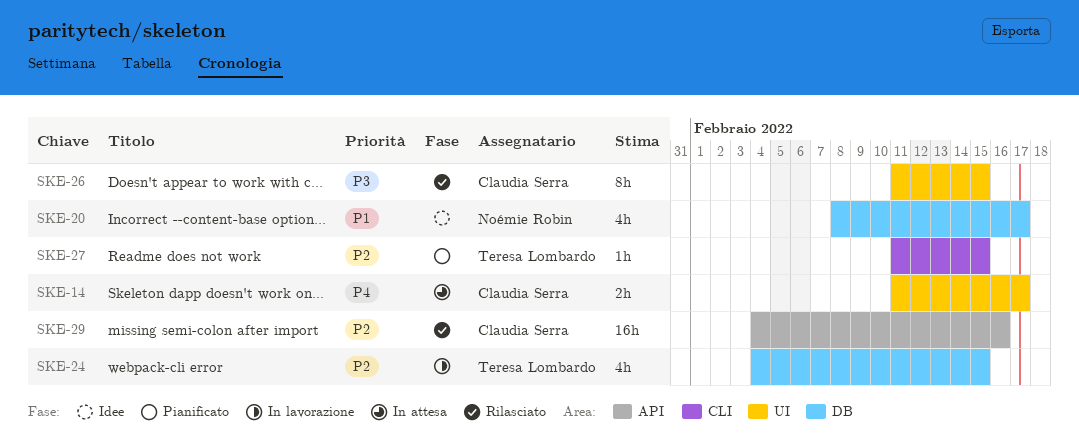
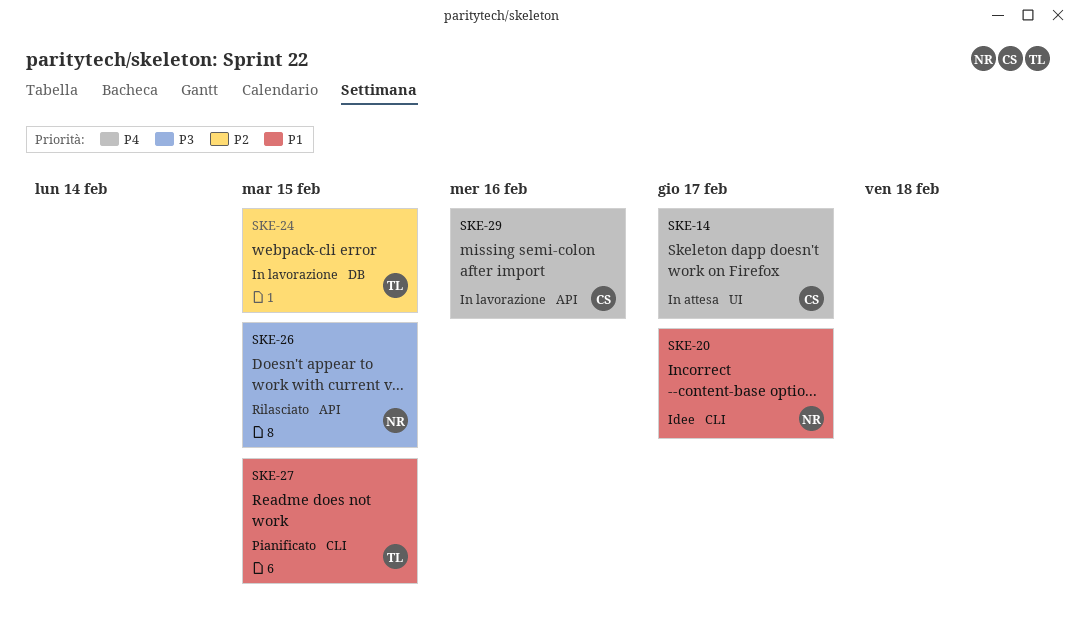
SKE-20, label: DB -> CLI
SKE-26, owner: Claudia Serra -> Noémie Robin
SKE-26, label: UI -> API
SKE-27, priority: P2 -> P1
SKE-29, status: Rilasciato -> In lavorazione
SKE-29, priority: P2 -> P4

